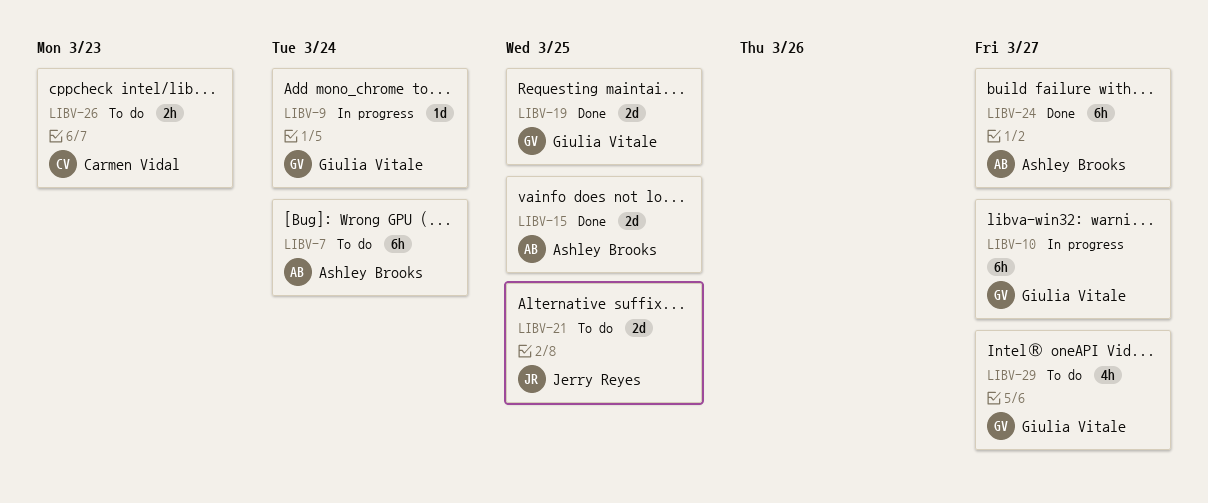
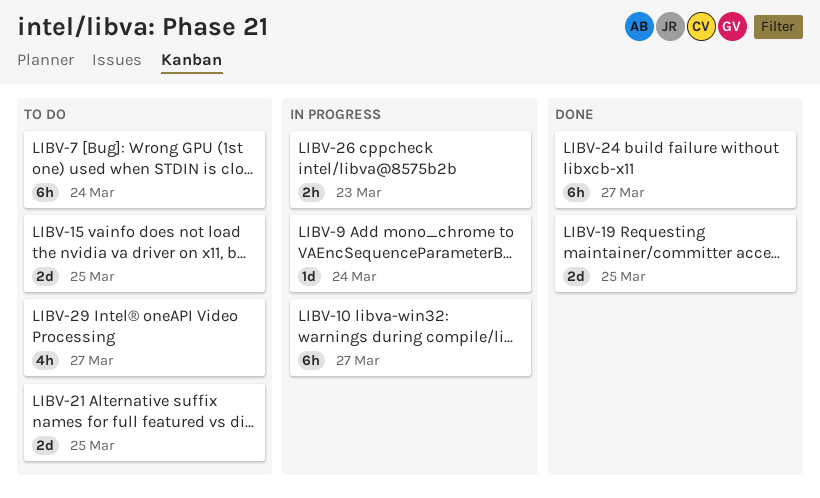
LIBV-15, status: Done -> To do
LIBV-26, status: To do -> In progress

